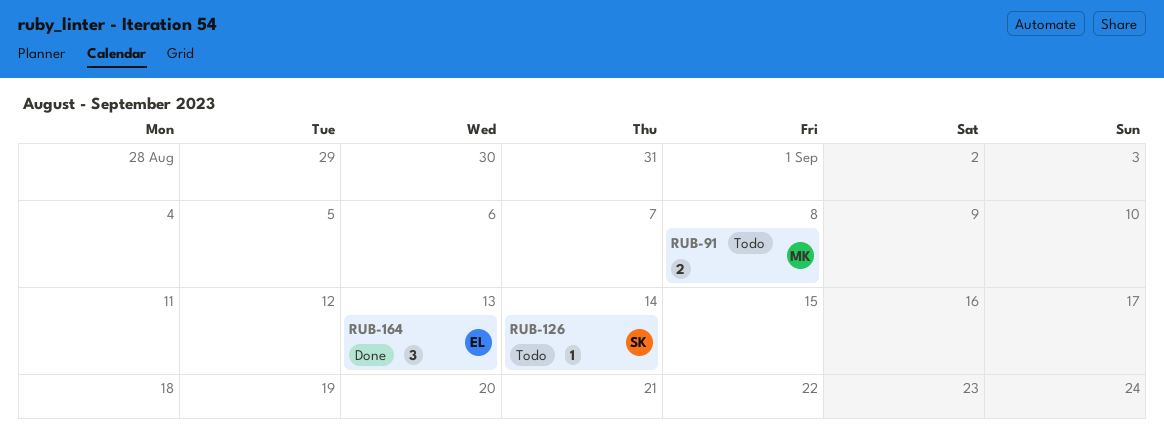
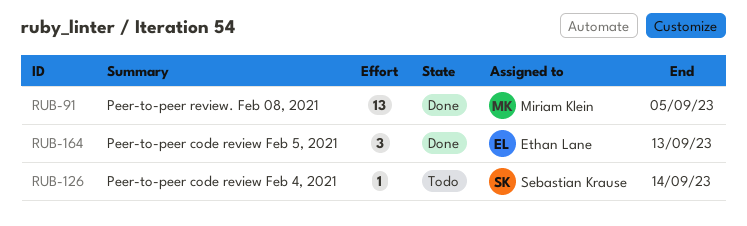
RUB-91, status: Todo -> Done
RUB-91, estimate: 2 -> 13
RUB-91, due: Sep 8 -> Sep 5

